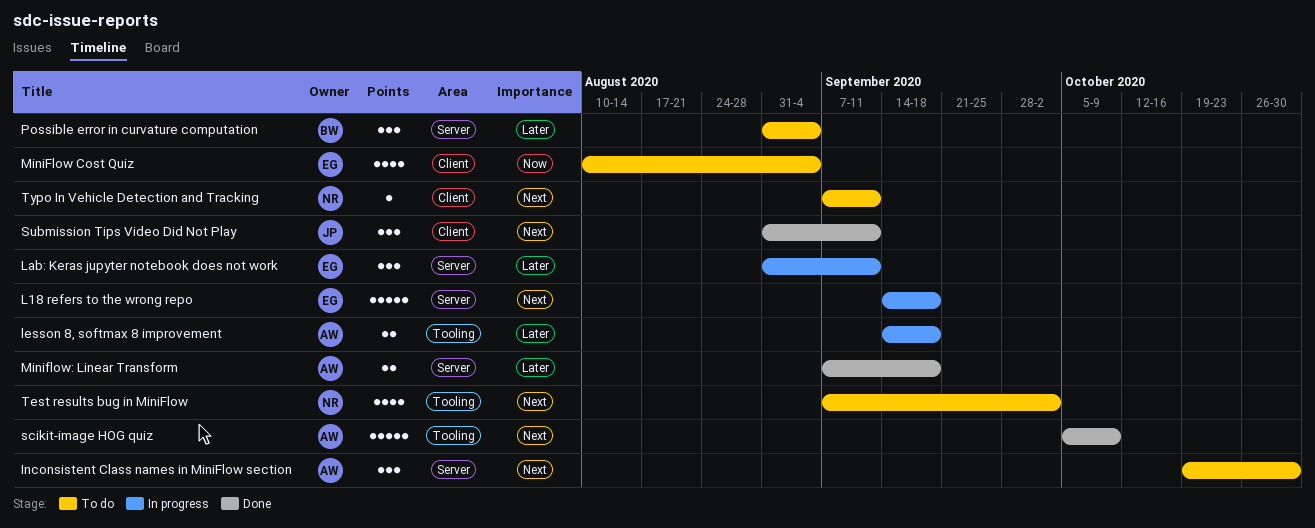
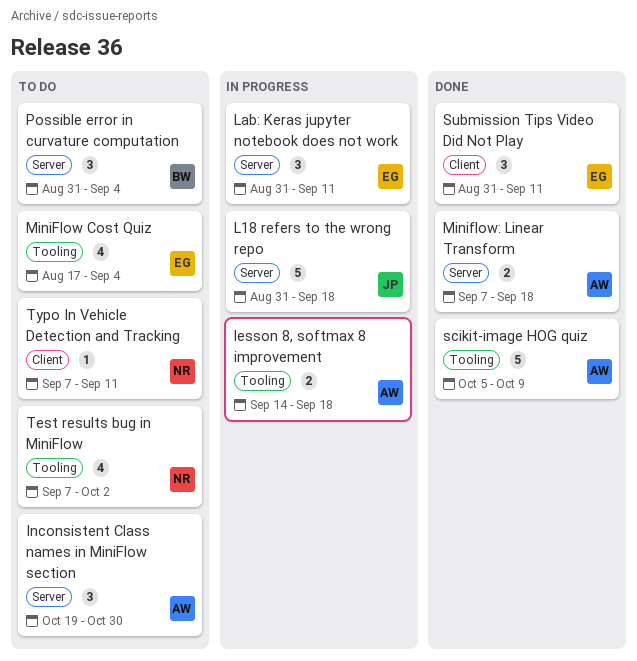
L18 refers to the wrong repo, owner: EG -> JP
L18 refers to the wrong repo, start: Sep 14 -> Aug 31
MiniFlow Cost Quiz, label: Client -> Tooling
MiniFlow Cost Quiz, start: Aug 10 -> Aug 17
Submission Tips Video Did Not Play, owner: JP -> EG

